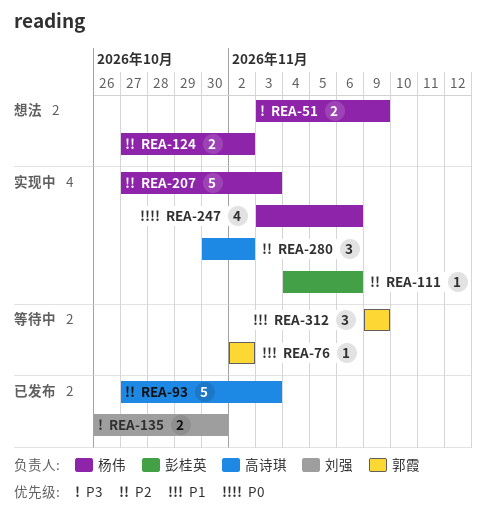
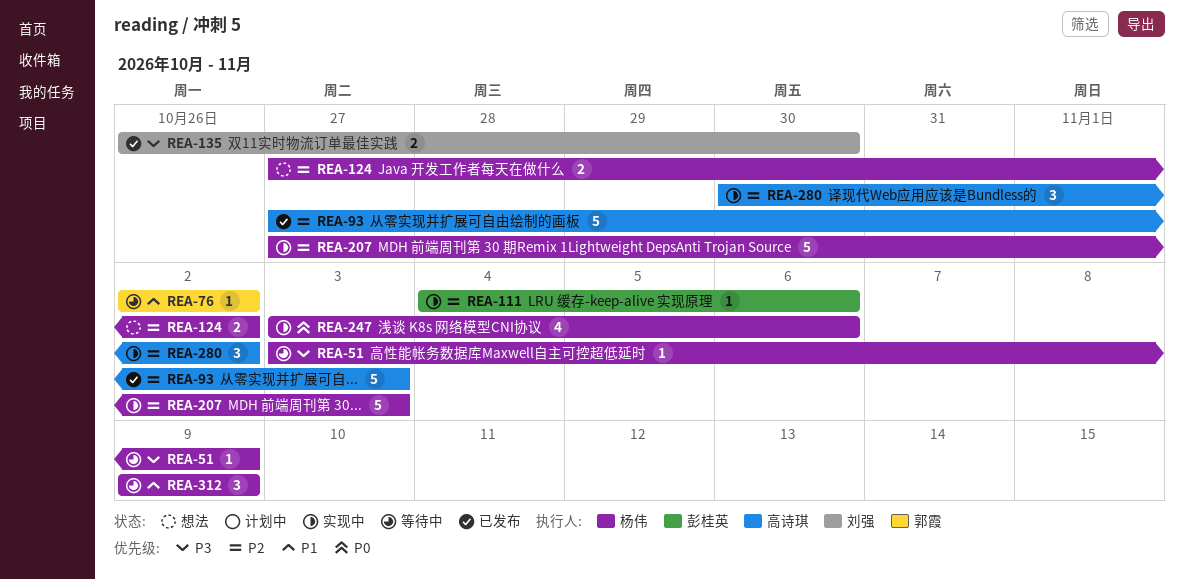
REA-51, status: 想法 -> 等待中
REA-51, estimate: 2 -> 1
REA-312, owner: 郭霞 -> 杨伟

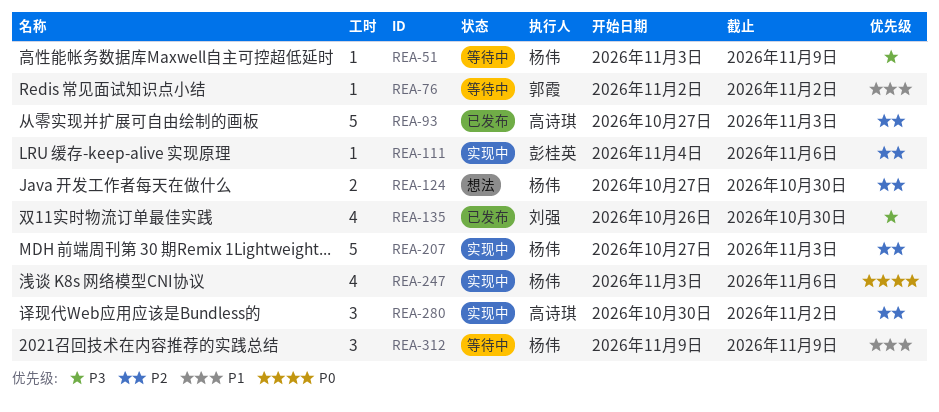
REA-124, due: Nov 2 -> Oct 30
REA-135, estimate: 2 -> 4

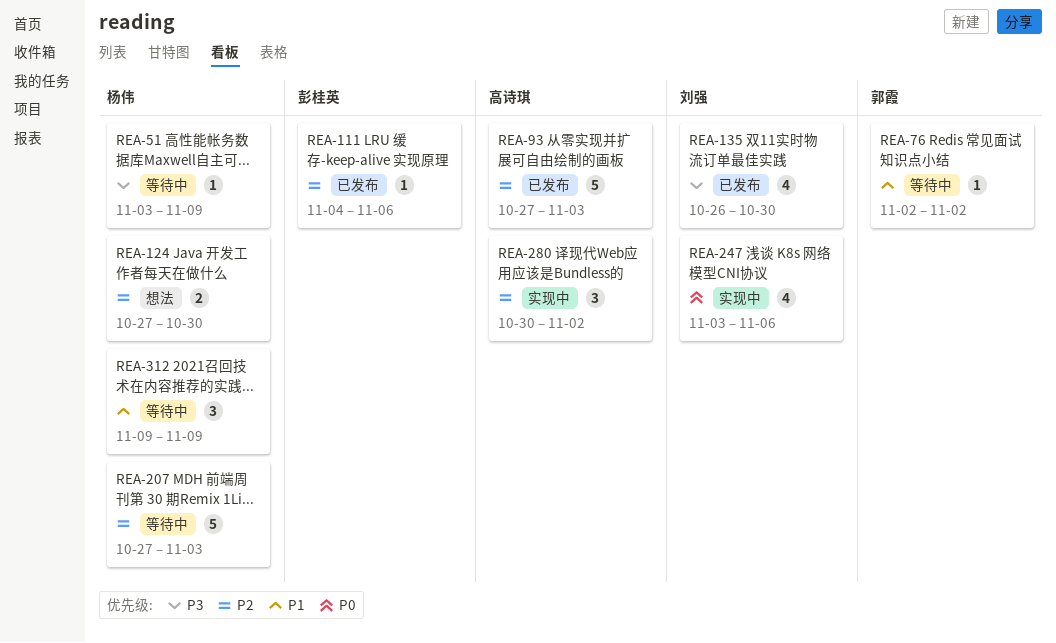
REA-111, status: 实现中 -> 已发布
REA-207, status: 实现中 -> 等待中
REA-247, owner: 杨伟 -> 刘强

